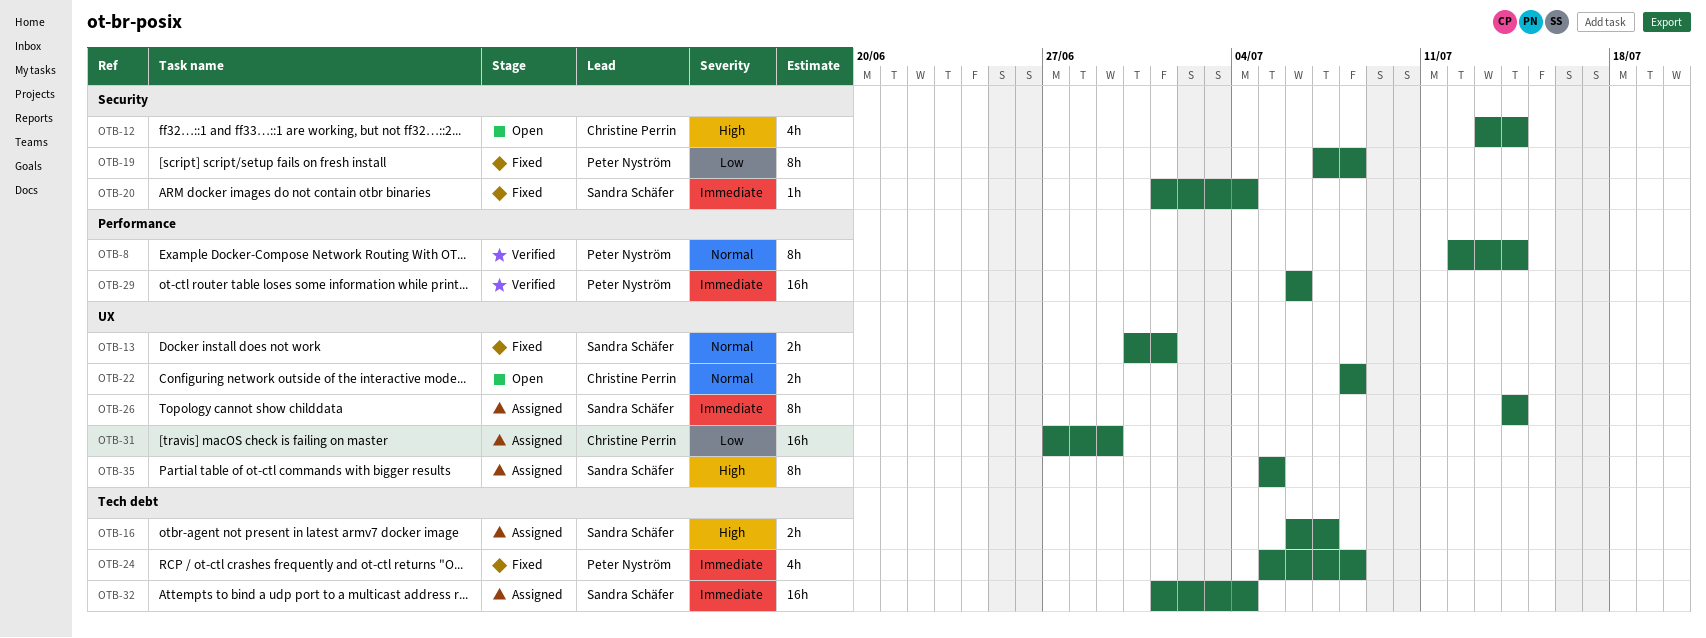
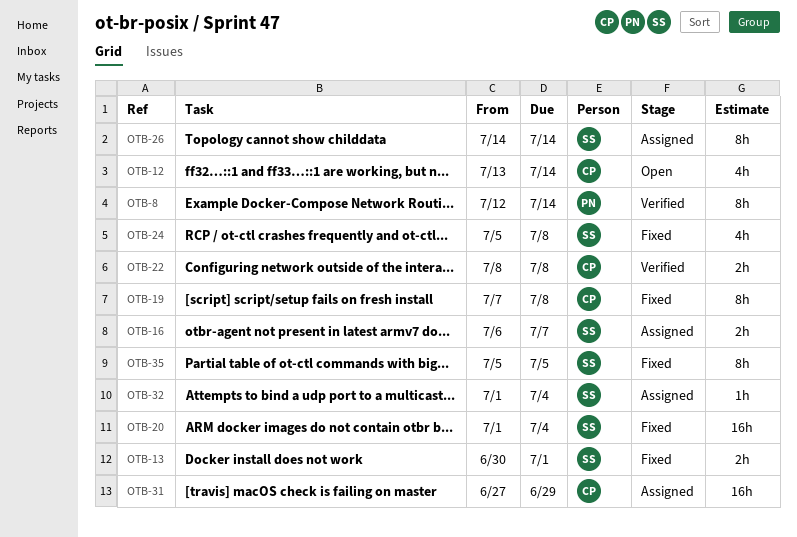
OTB-19, owner: Peter Nyström -> Christine Perrin
OTB-20, estimate: 1h -> 16h
OTB-22, status: Open -> Verified
OTB-24, owner: Peter Nyström -> Sandra Schäfer
OTB-29: present -> none
OTB-32, estimate: 16h -> 1h
OTB-35, status: Assigned -> Fixed

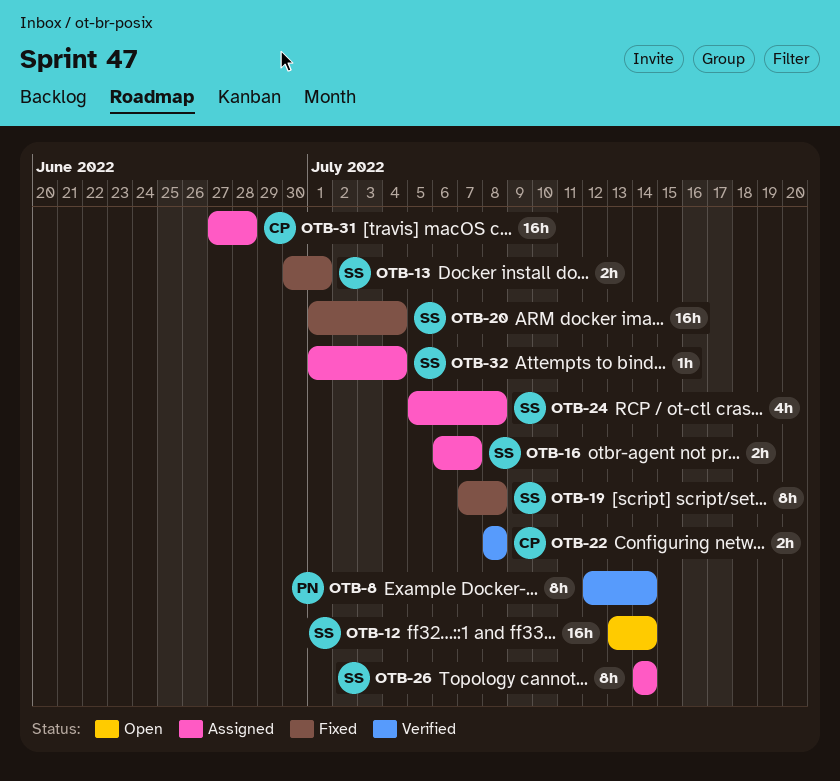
OTB-12, owner: CP -> SS
OTB-12, estimate: 4h -> 16h
OTB-19, owner: CP -> SS
OTB-24, status: Fixed -> Assigned
OTB-31, due: Jun 29 -> Jun 28
OTB-35: present -> none

